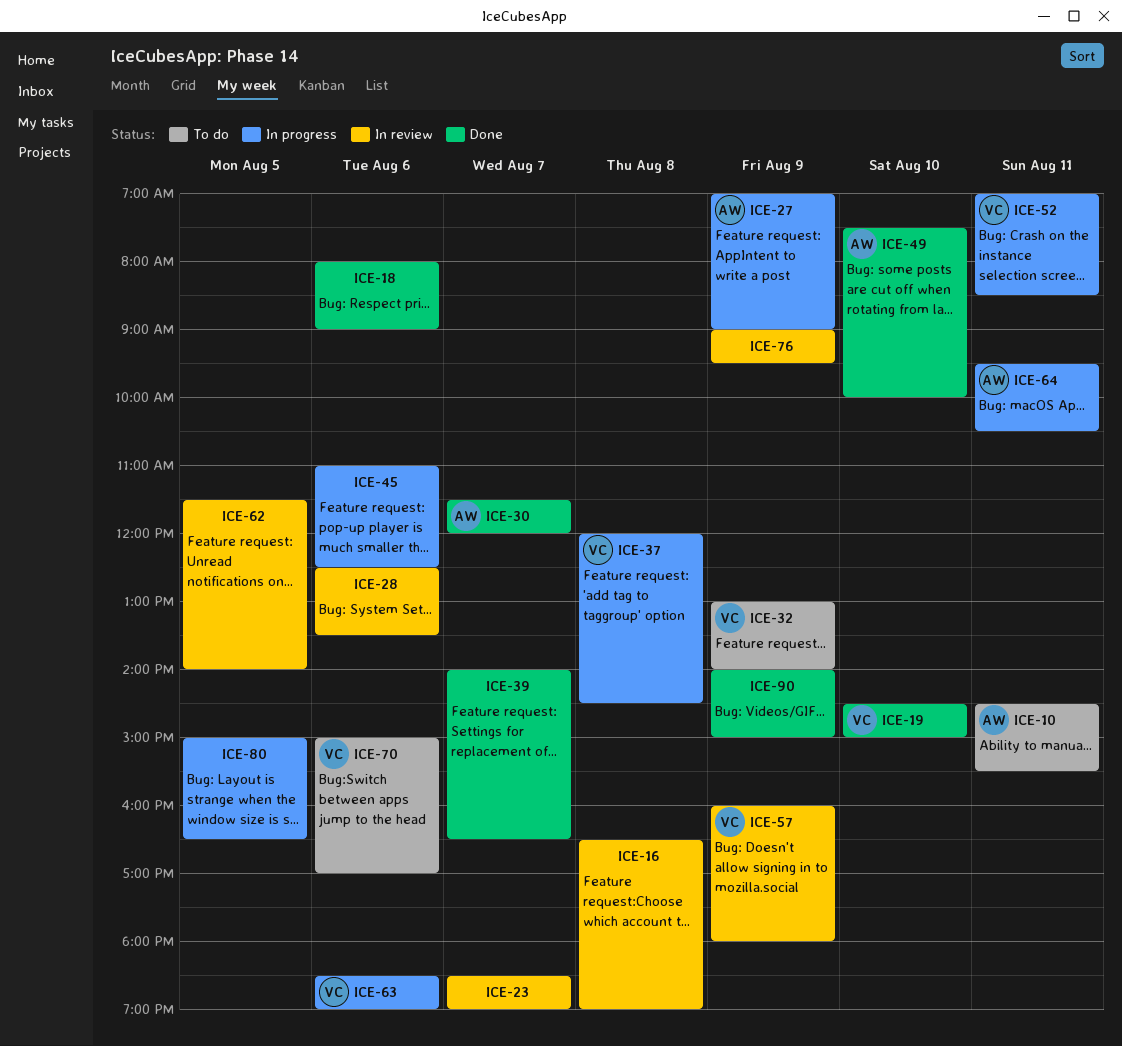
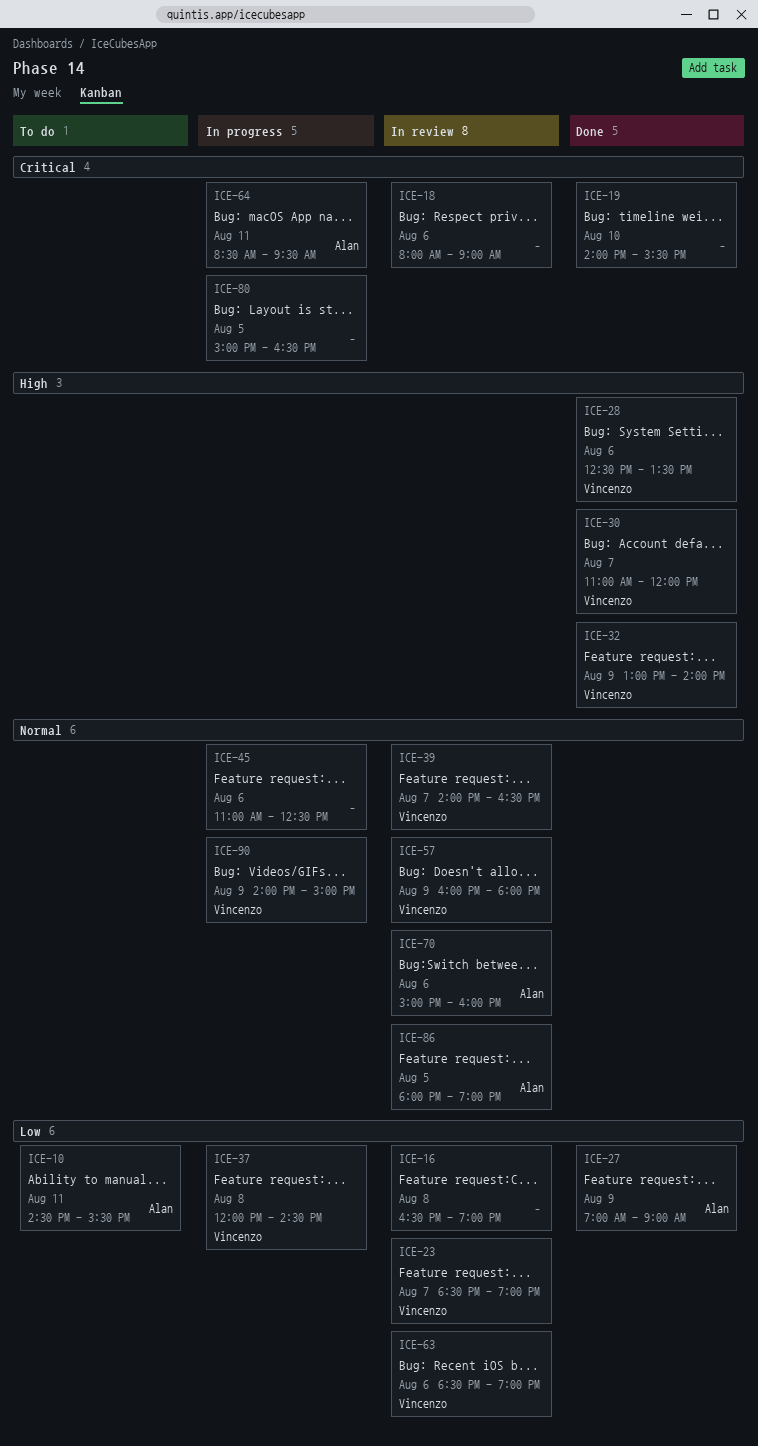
ICE-18, status: Done -> In review
ICE-19, owner: Vincenzo -> none
ICE-19, begins: 14:30 -> 14:00
ICE-19, ends: 15:00 -> 15:30
ICE-23, owner: none -> Vincenzo
ICE-27, status: In progress -> Done
ICE-28, status: In review -> Done
ICE-28, owner: none -> Vincenzo
ICE-30, owner: Alan -> Vincenzo
ICE-30, begins: 11:30 -> 11:00
ICE-32, status: To do -> Done
ICE-39, status: Done -> In review
ICE-39, owner: none -> Vincenzo
ICE-49: present -> none
ICE-52: present -> none
ICE-62: present -> none
ICE-63, status: In progress -> In review
ICE-64, begins: 09:30 -> 08:30
ICE-64, ends: 10:30 -> 09:30
ICE-70, status: To do -> In review
ICE-70, owner: Vincenzo -> Alan
ICE-70, ends: 17:00 -> 16:00
ICE-76: present -> none
ICE-86: none -> present
ICE-90, status: Done -> In progress
ICE-90, owner: none -> Vincenzo

